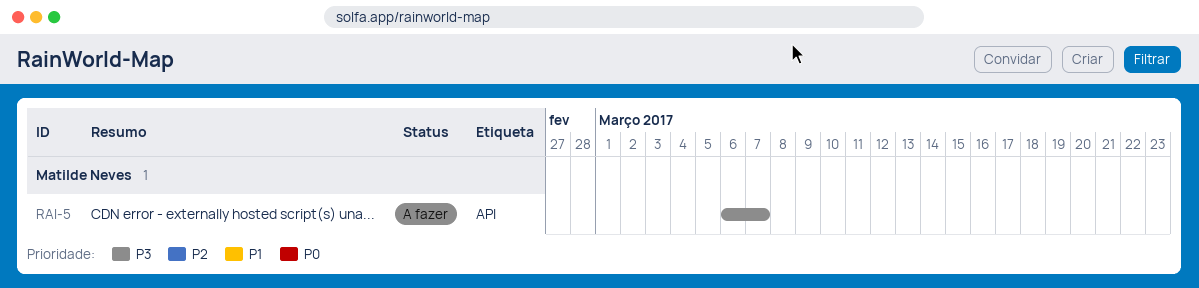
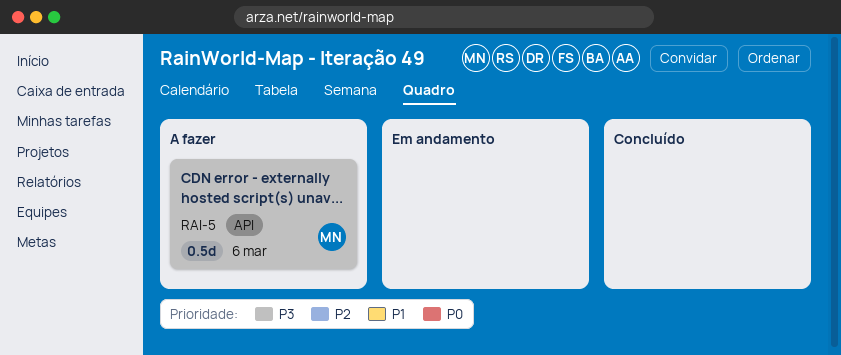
RAI-5, due: Mar 7 -> Mar 6

